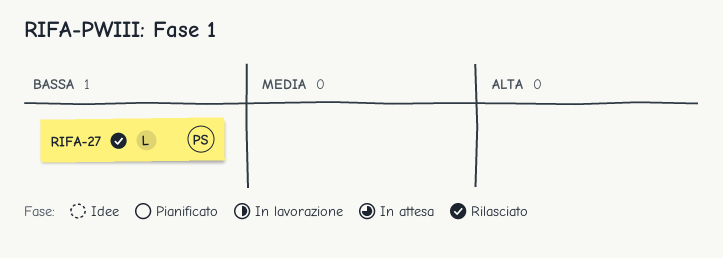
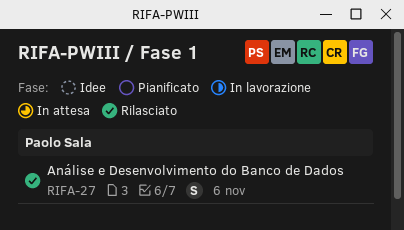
RIFA-27, estimate: L -> S

